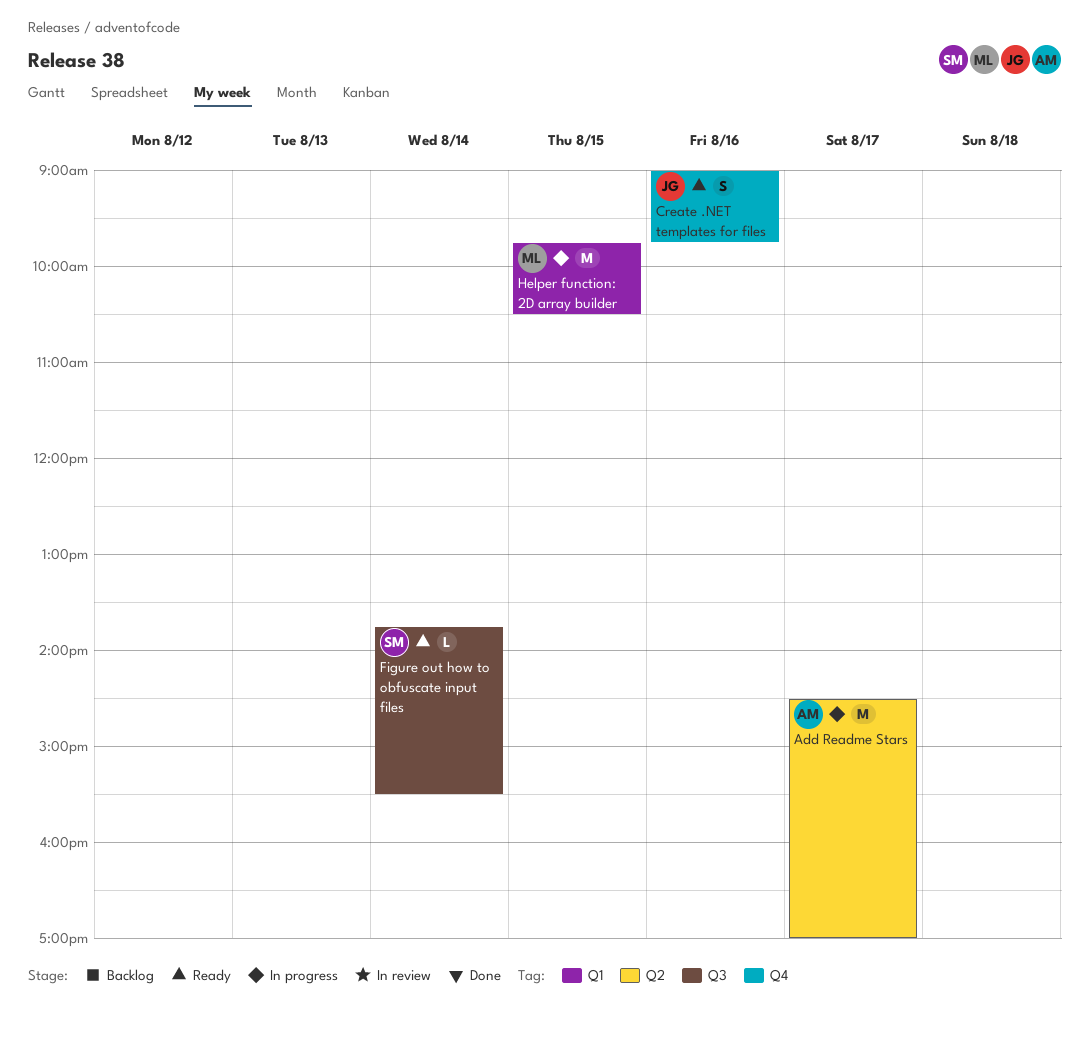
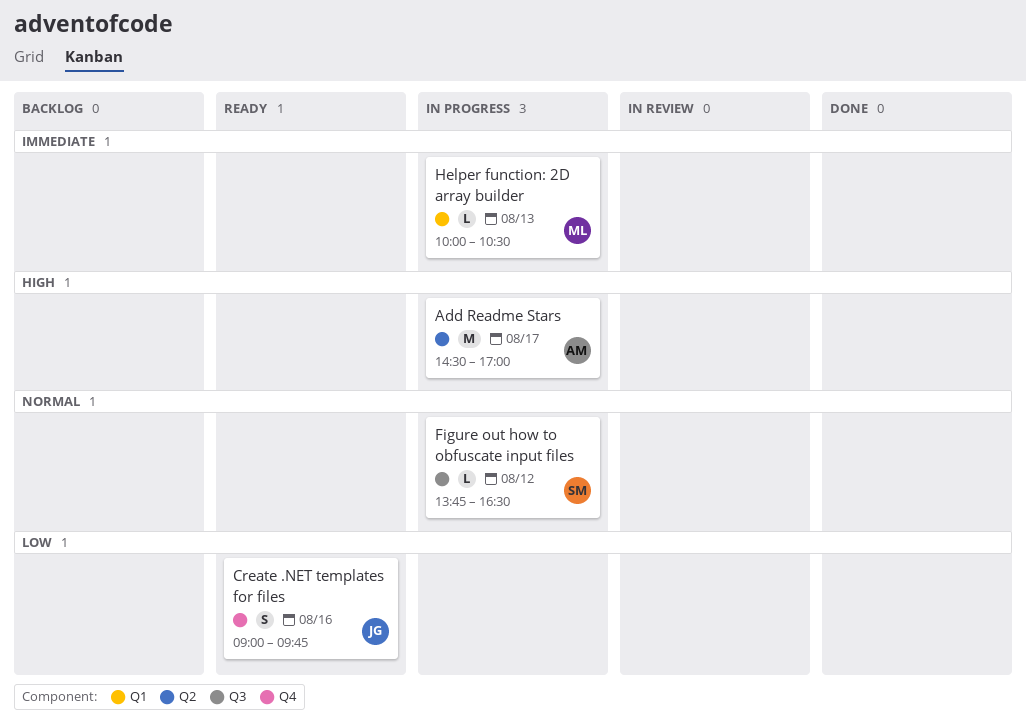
Figure out how to obfuscate input files, status: Ready -> In progress
Figure out how to obfuscate input files, day: Aug 14 -> Aug 12
Figure out how to obfuscate input files, ends: 15:30 -> 16:30
Helper function: 2D array builder, estimate: M -> L
Helper function: 2D array builder, day: Aug 15 -> Aug 13
Helper function: 2D array builder, begins: 09:45 -> 10:00

